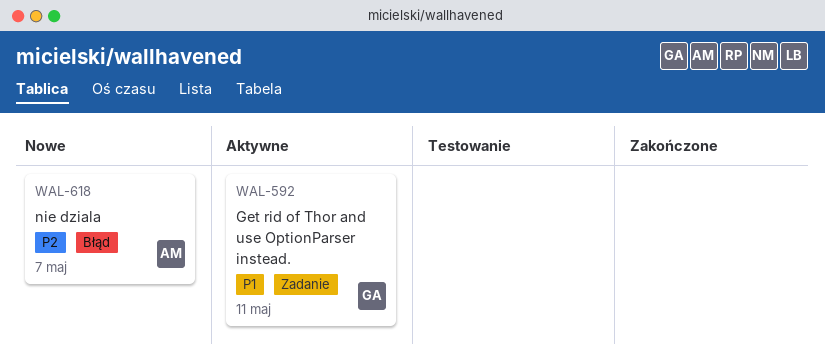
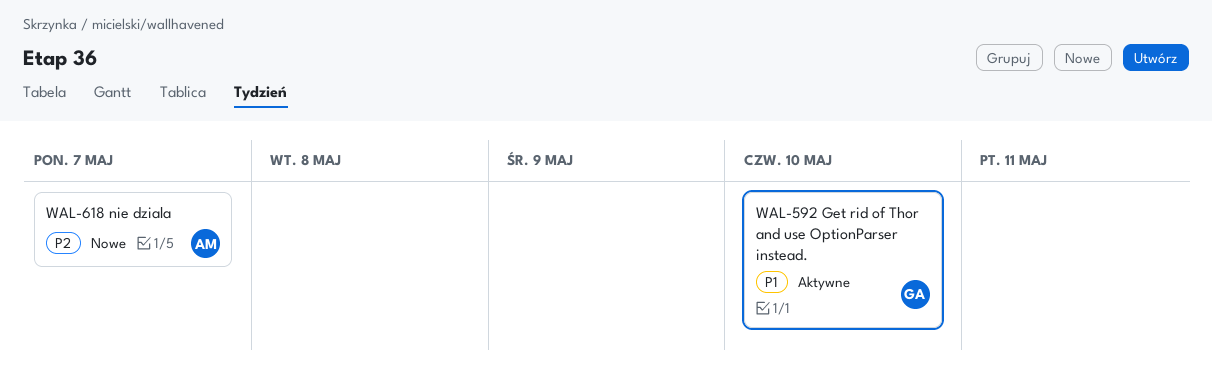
WAL-592, due: May 11 -> May 10

